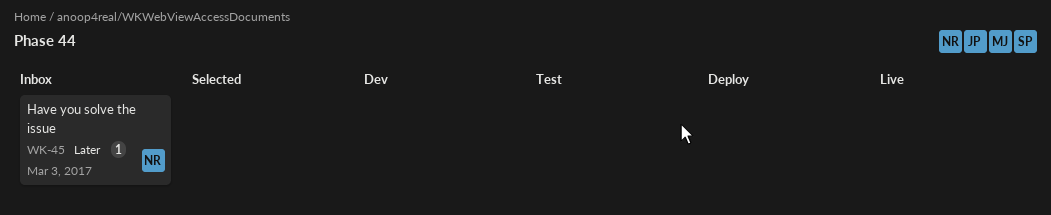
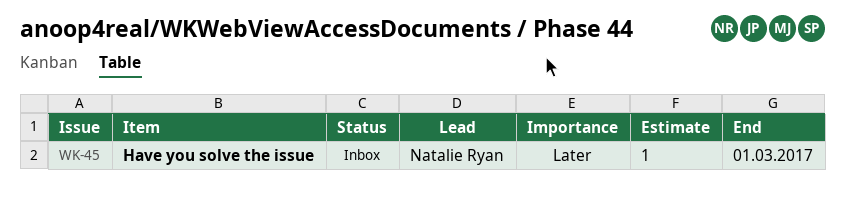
WK-45, due: Mar 3 -> Mar 1

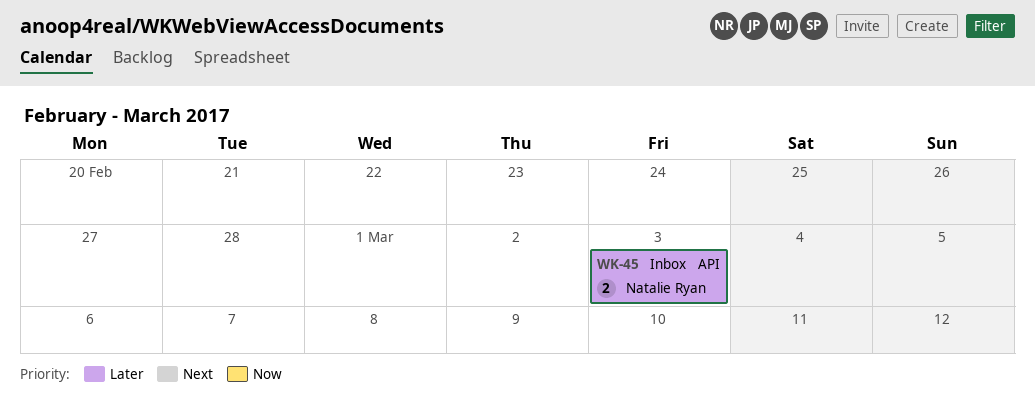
WK-45, estimate: 1 -> 2
WK-45, due: Mar 1 -> Mar 3

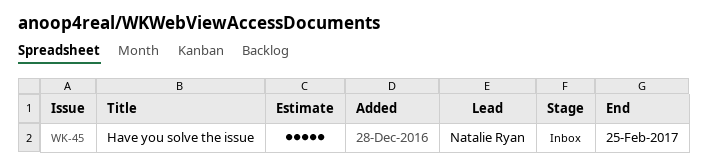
WK-45, estimate: 2 -> 5
WK-45, due: Mar 3 -> Feb 25

